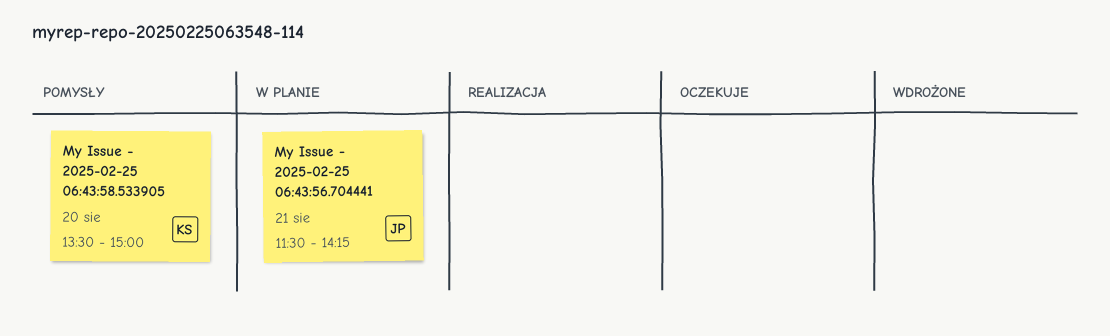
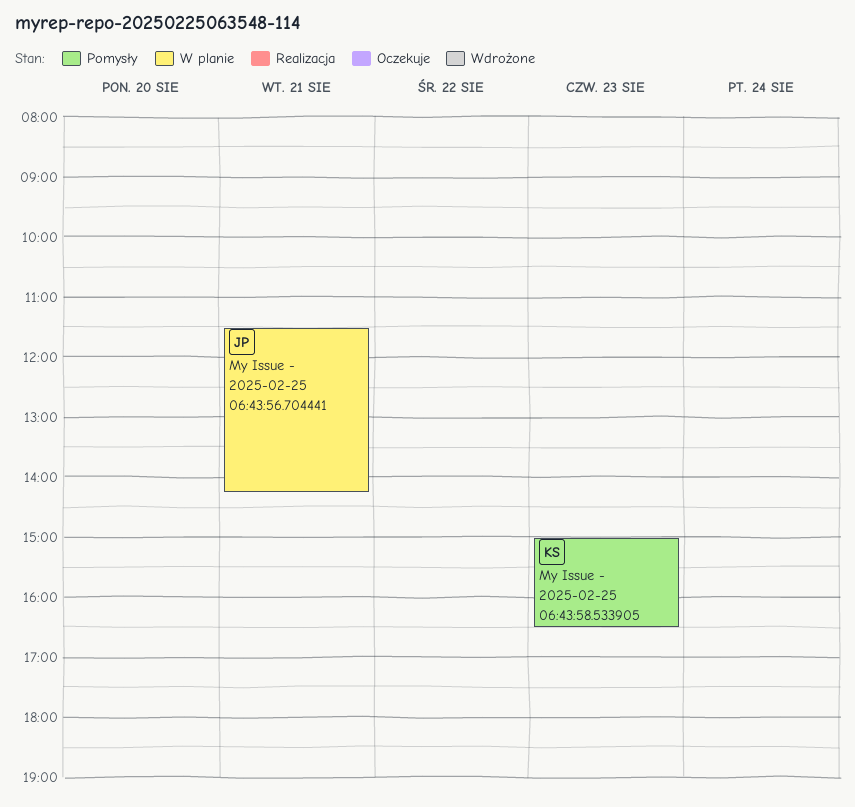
My Issue - 2025-02-25 06:43:58.533905, day: Aug 20 -> Aug 23
My Issue - 2025-02-25 06:43:58.533905, begins: 13:30 -> 15:00
My Issue - 2025-02-25 06:43:58.533905, ends: 15:00 -> 16:30

